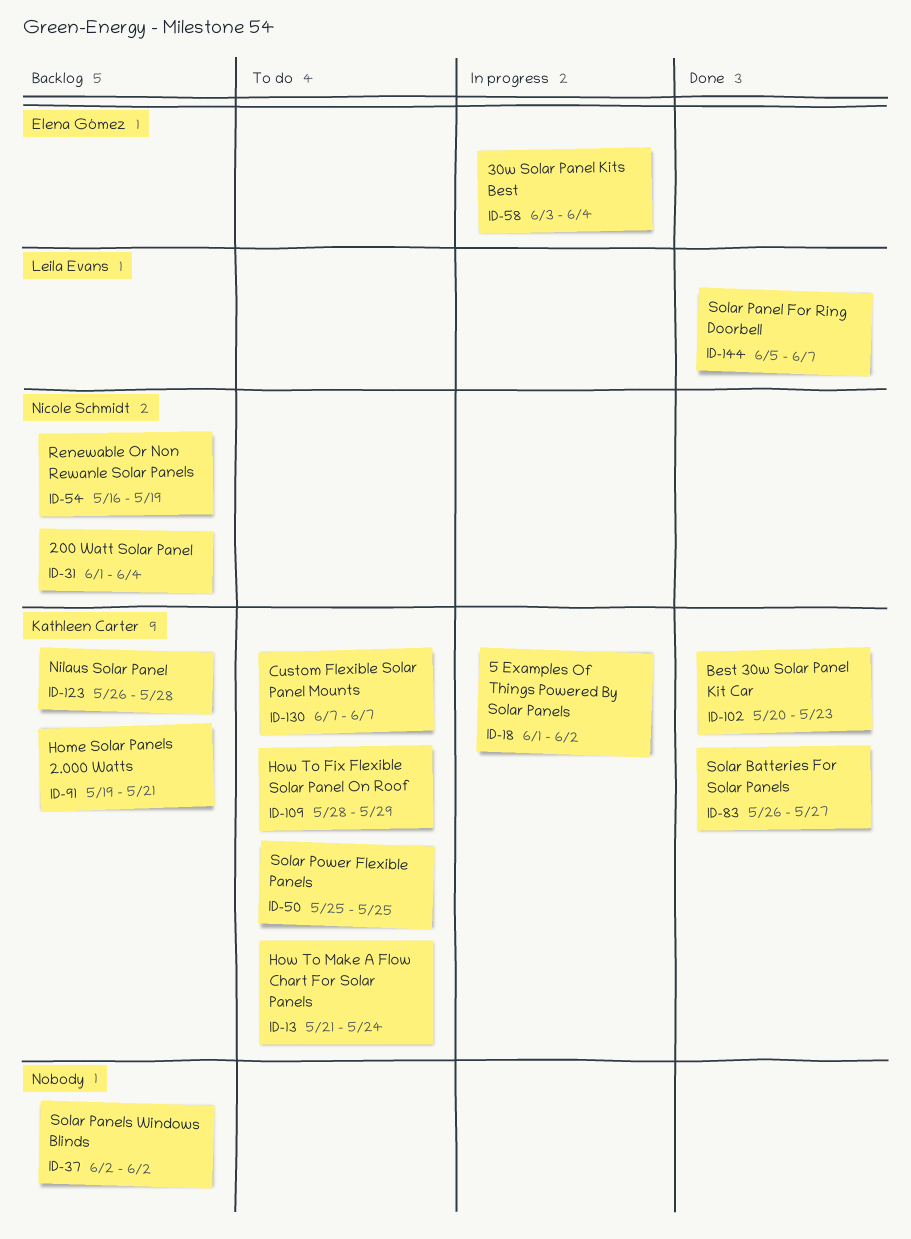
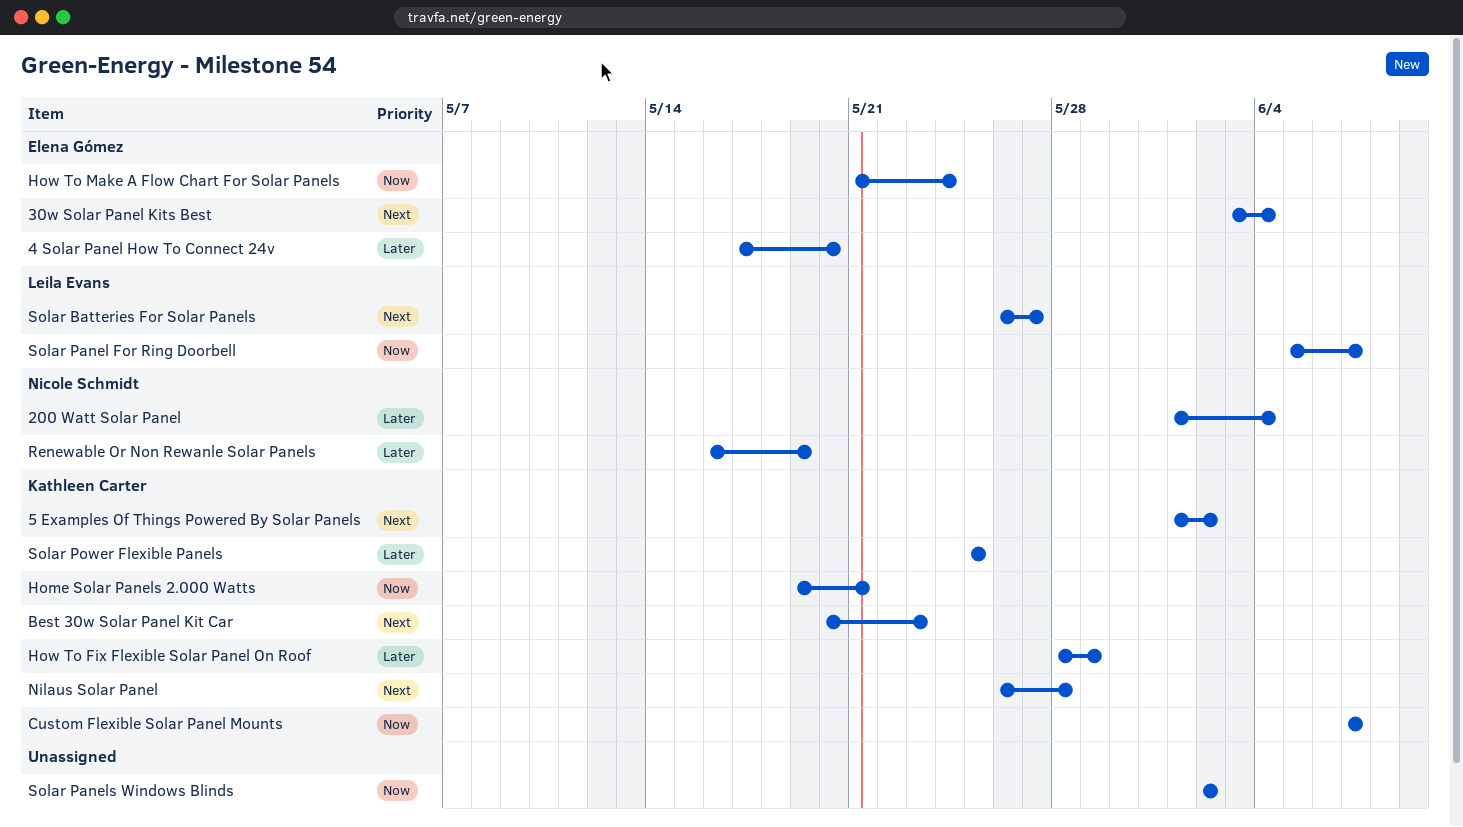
4 Solar Panel How To Connect 24v: none -> present
How To Make A Flow Chart For Solar Panels, owner: Kathleen Carter -> Elena Gómez
Solar Batteries For Solar Panels, owner: Kathleen Carter -> Leila Evans

